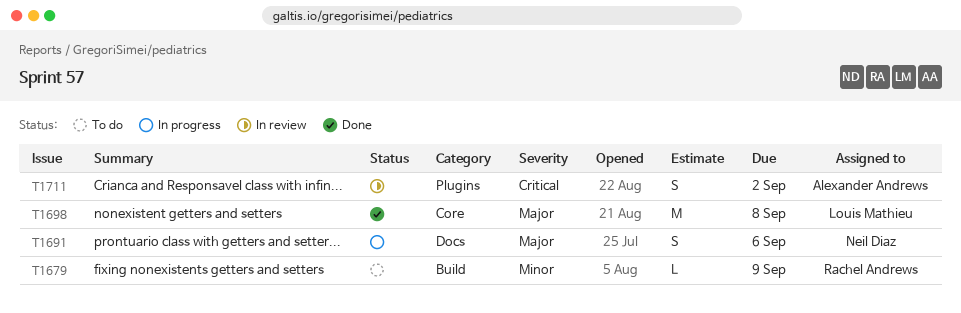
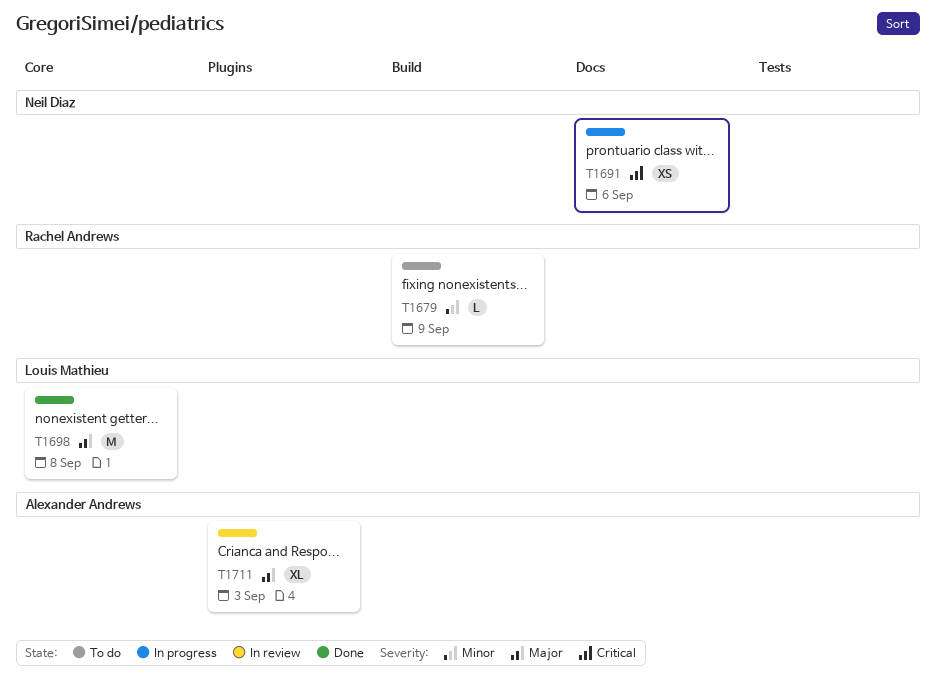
T1691, priority: Major -> Critical
T1691, estimate: S -> XS
T1711, priority: Critical -> Major
T1711, estimate: S -> XL
T1711, due: Sep 2 -> Sep 3

